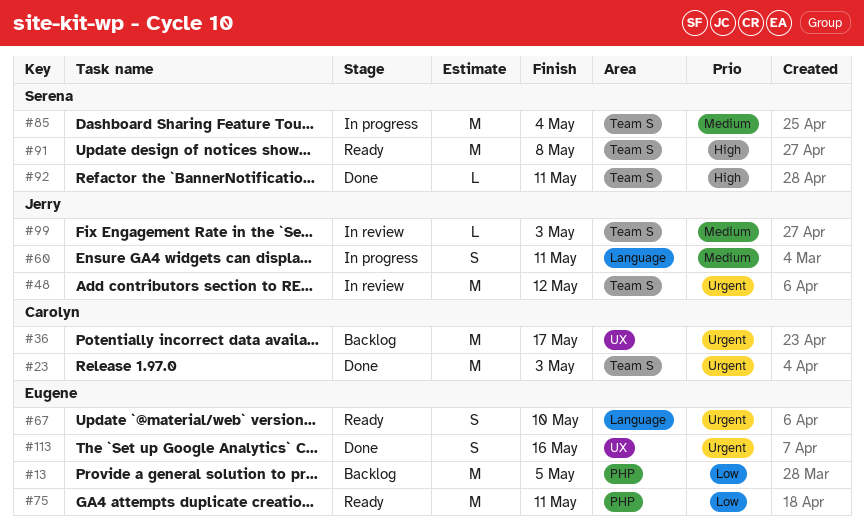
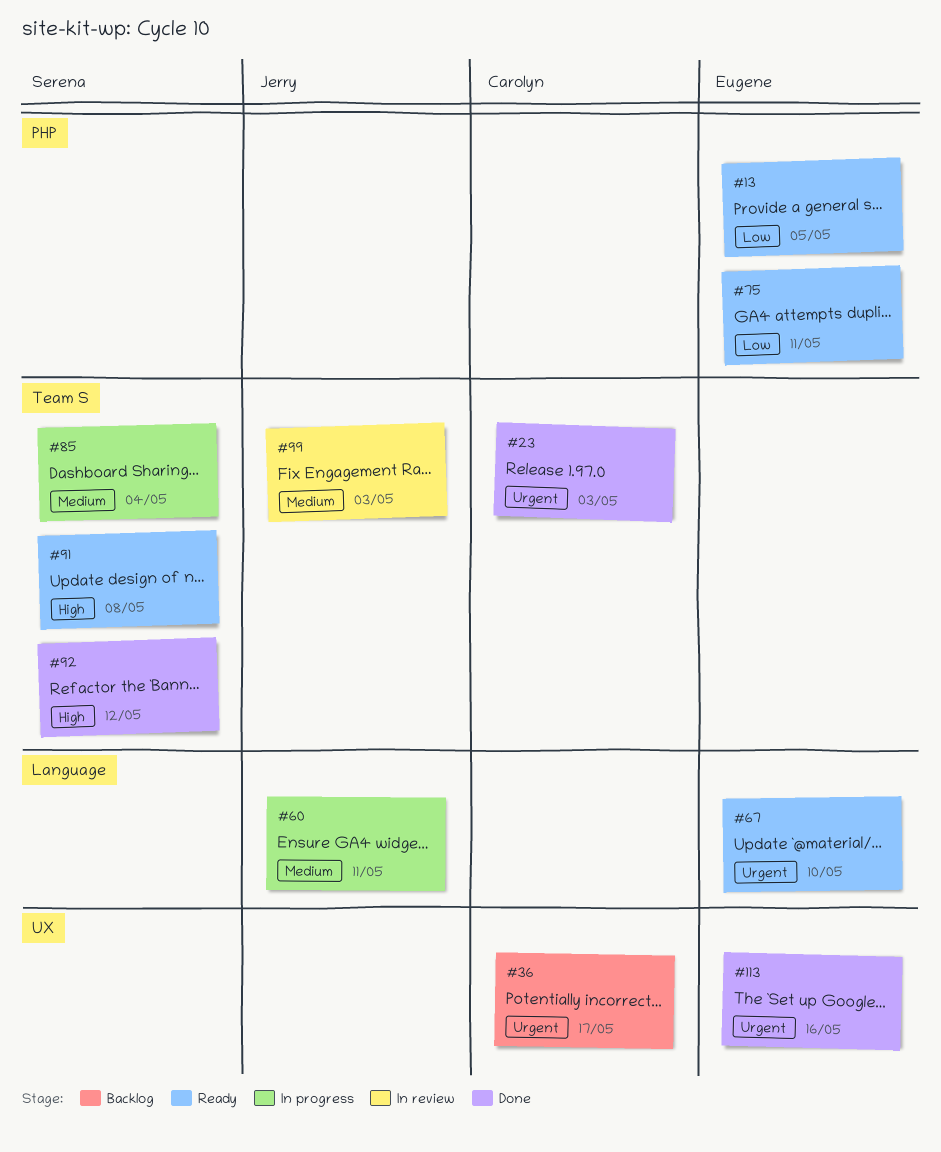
#13, status: Backlog -> Ready
#48: present -> none
#92, due: May 11 -> May 12

